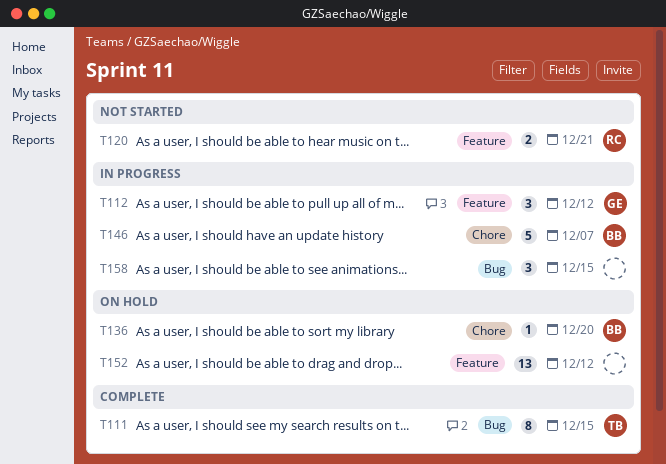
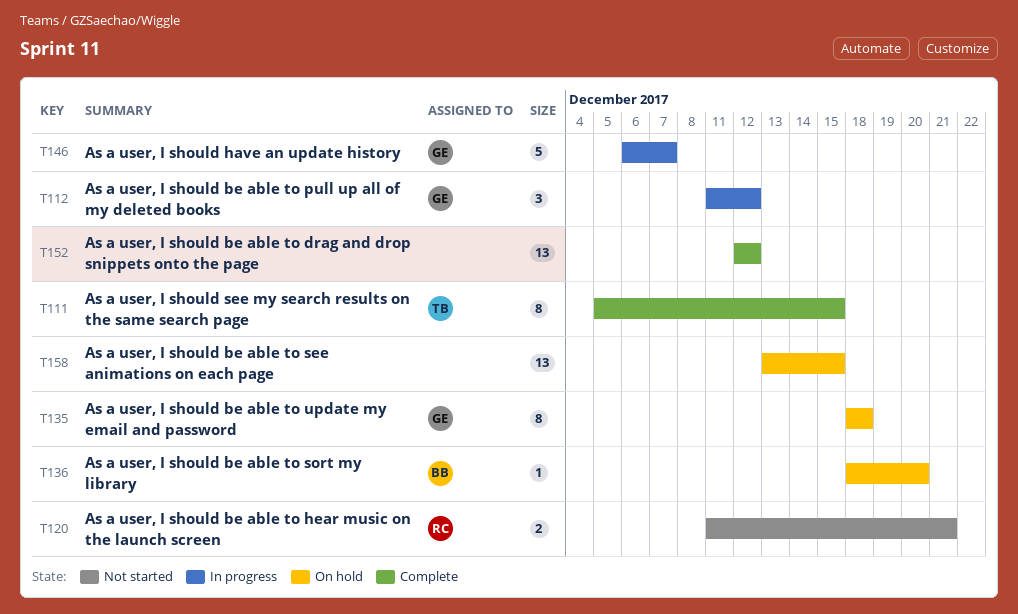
T135: none -> present
T146, owner: BB -> GE
T152, status: On hold -> Complete
T158, status: In progress -> On hold
T158, estimate: 3 -> 13

